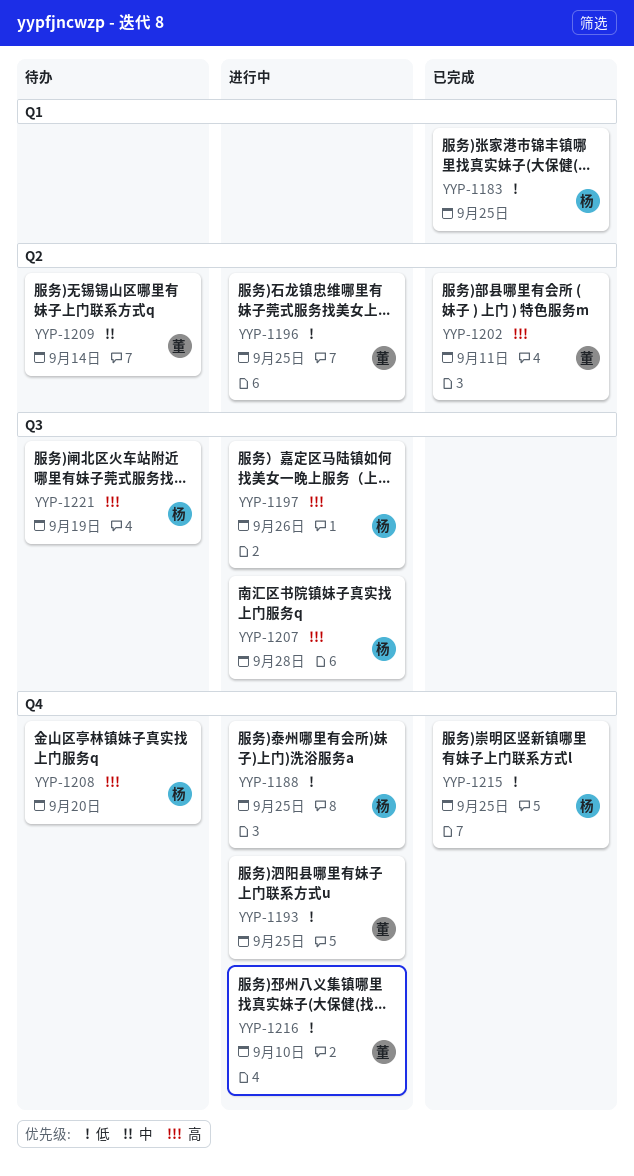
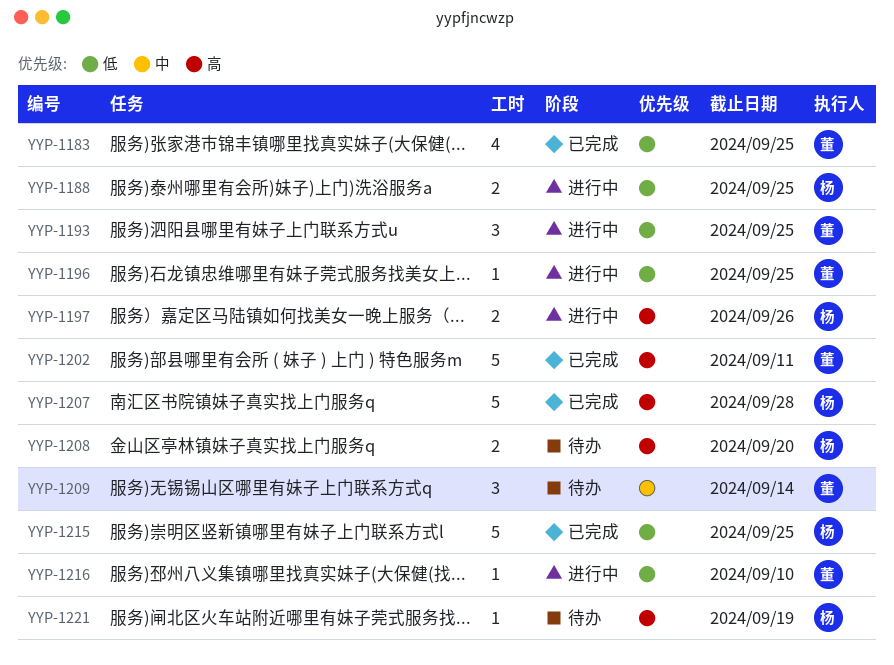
YYP-1183, owner: 杨 -> 董
YYP-1207, status: 进行中 -> 已完成

